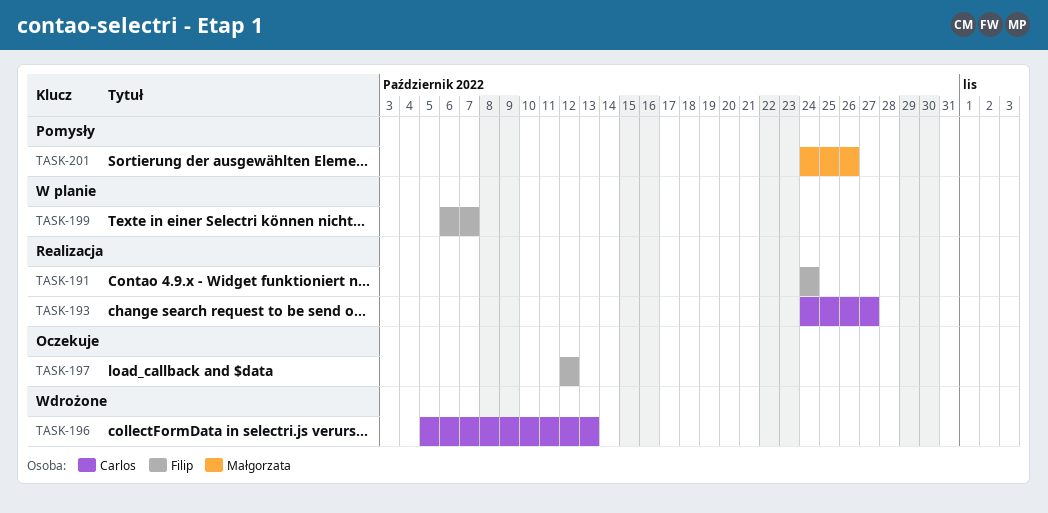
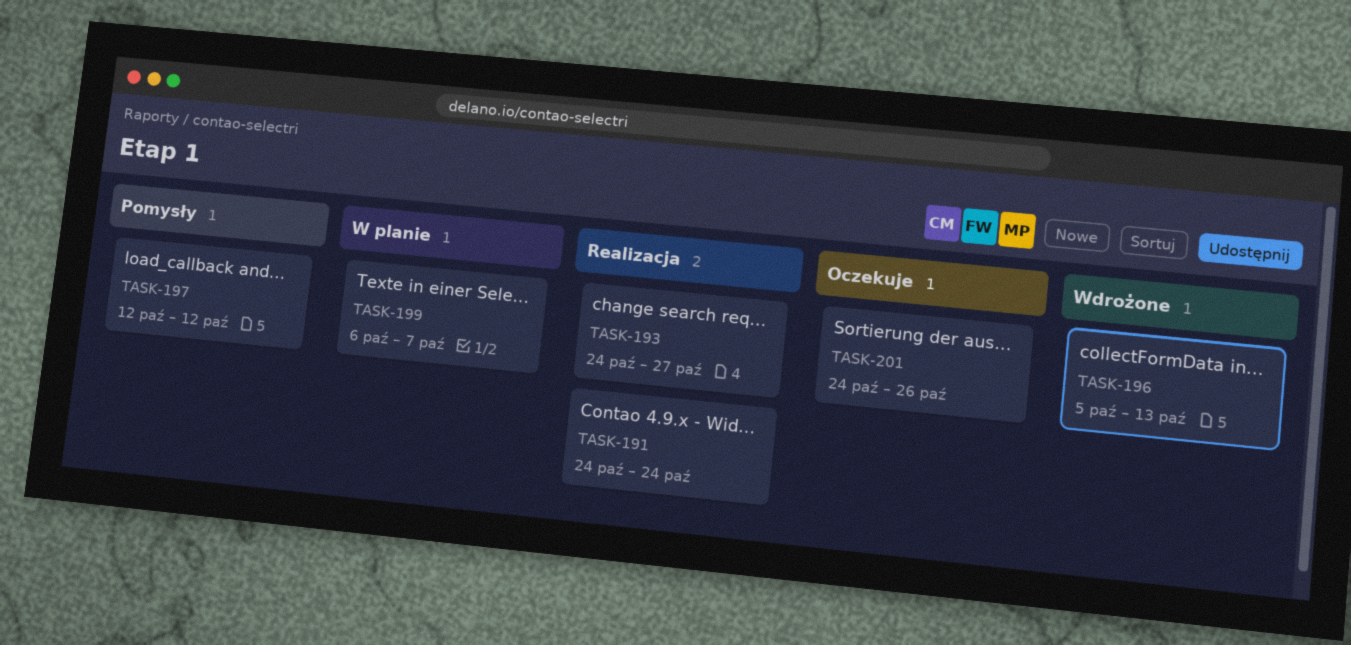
TASK-197, status: Oczekuje -> Pomysły
TASK-201, status: Pomysły -> Oczekuje

